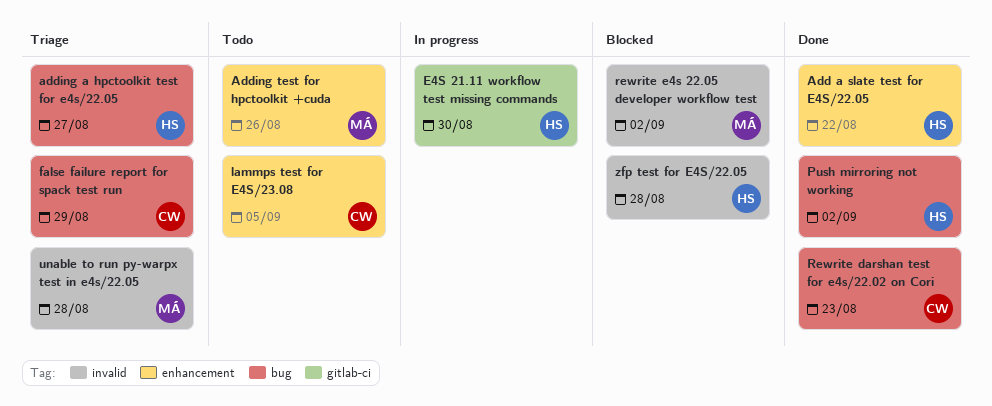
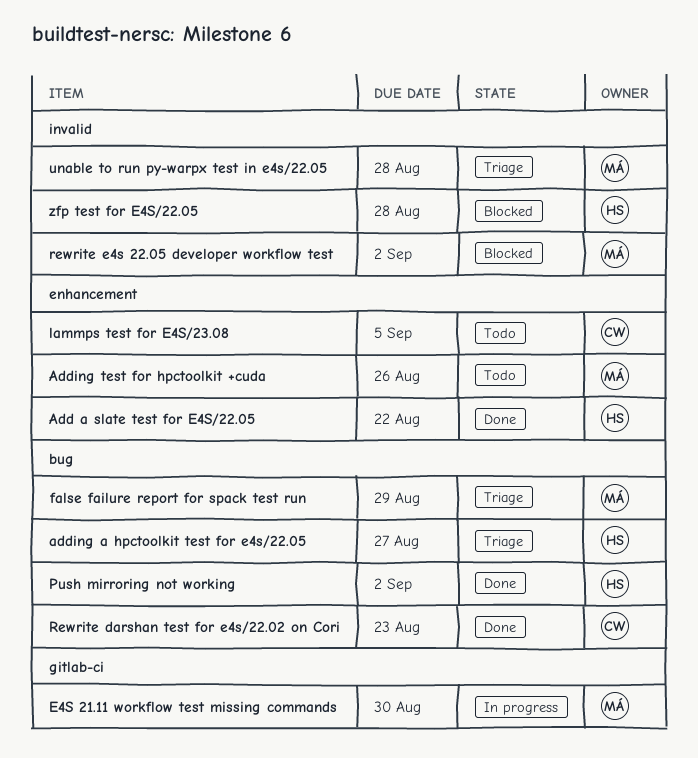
E4S 21.11 workflow test missing commands, owner: HS -> MÁ
false failure report for spack test run, owner: CW -> MÁ

